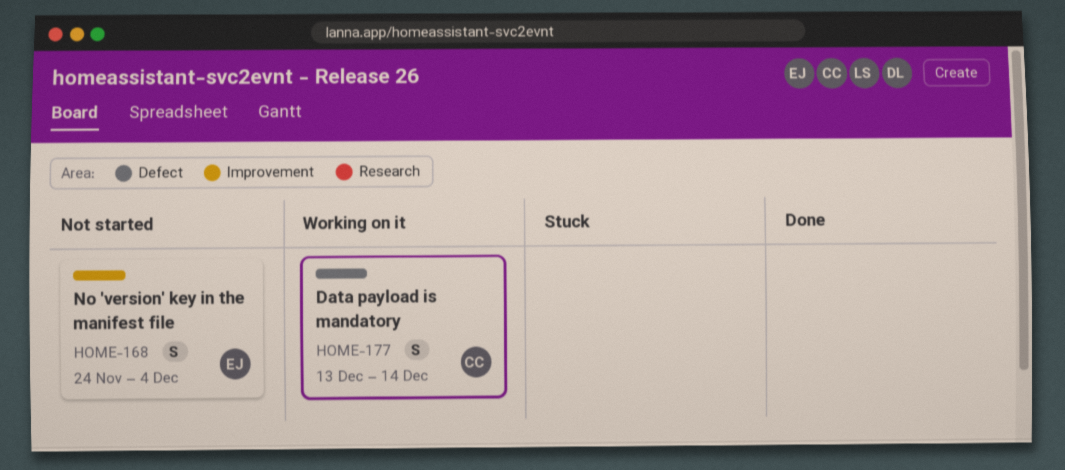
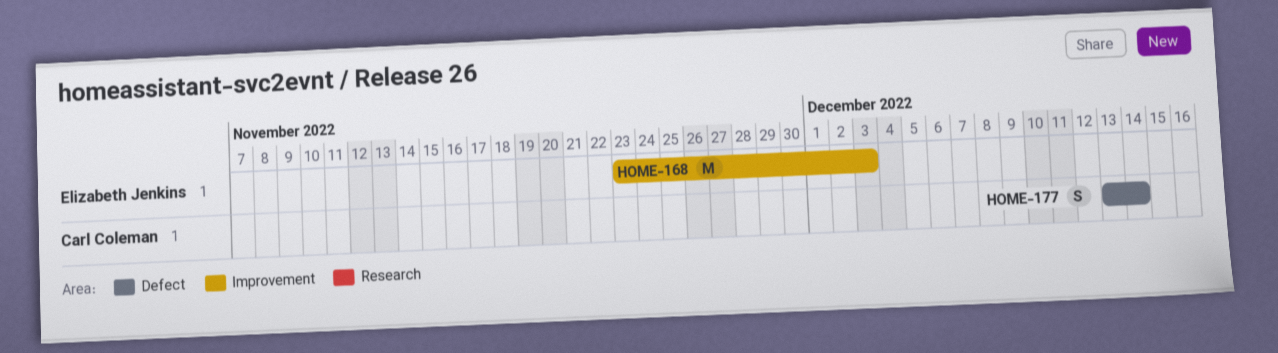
HOME-168, estimate: S -> M
HOME-168, start: Nov 24 -> Nov 23
HOME-168, due: Dec 4 -> Dec 3

